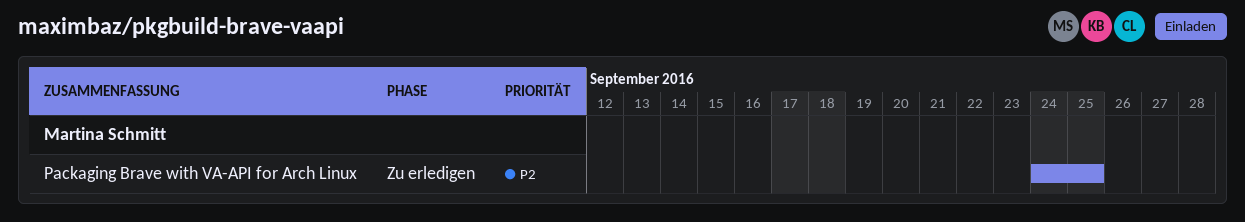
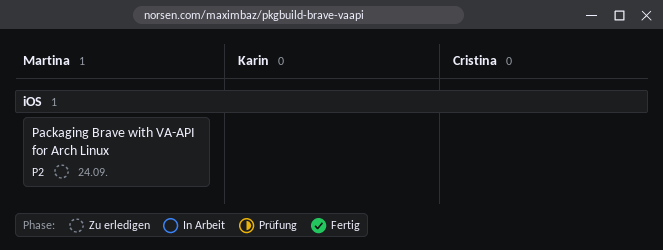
Packaging Brave with VA-API for Arch Linux, due: Sep 25 -> Sep 24

